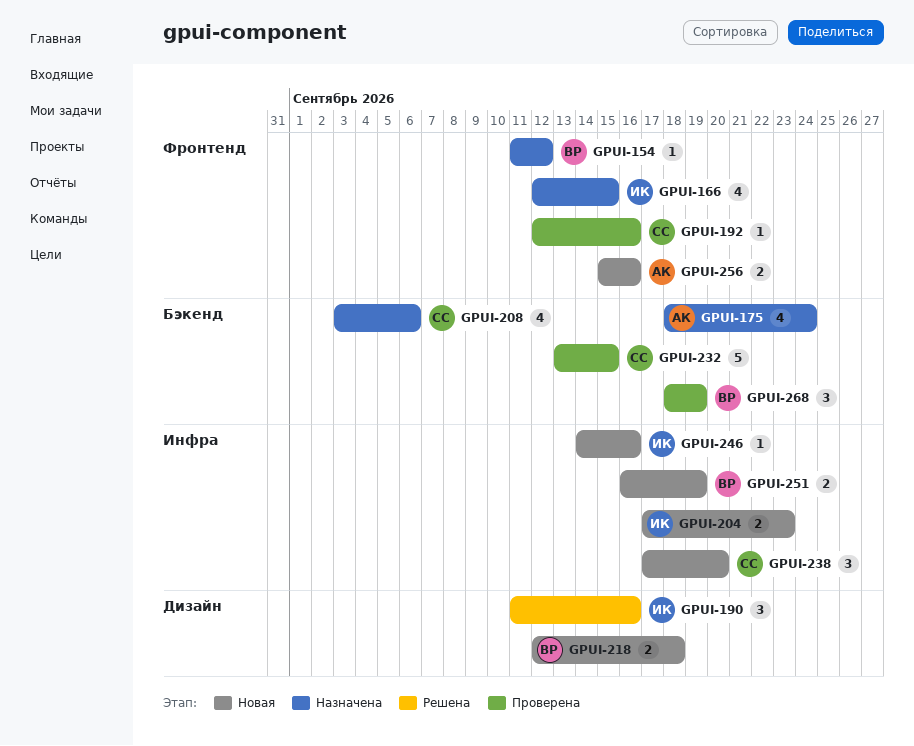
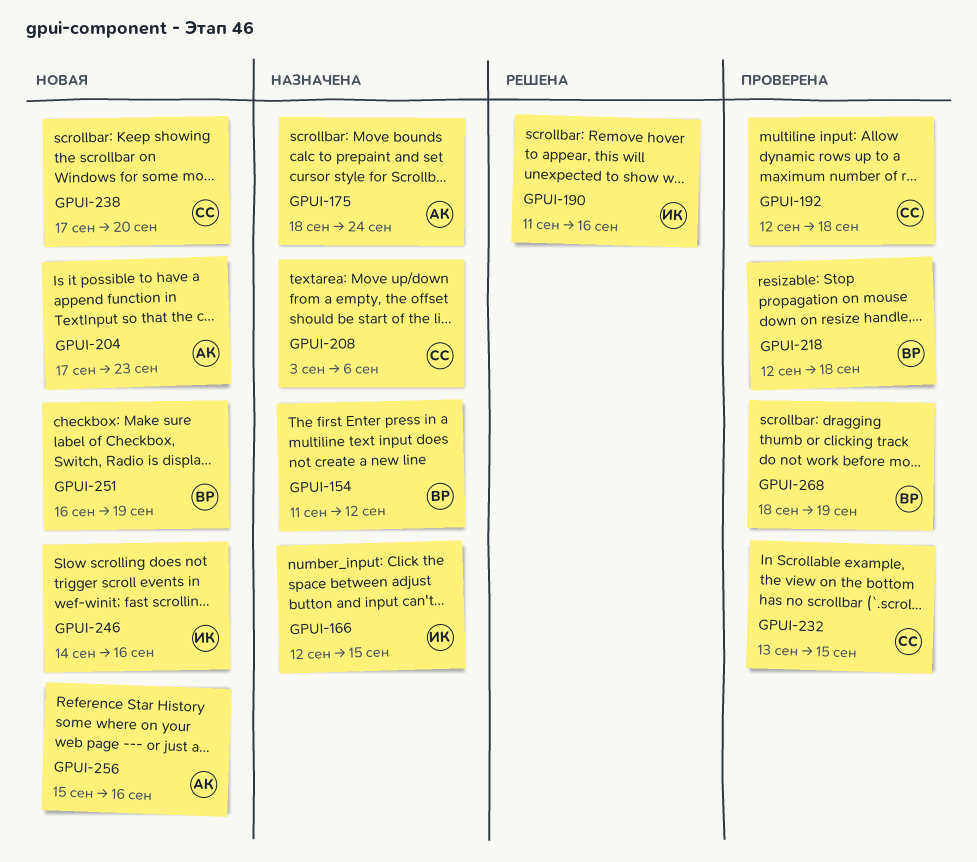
GPUI-192, due: Sep 16 -> Sep 18
GPUI-204, owner: ИК -> АК
GPUI-218, status: Новая -> Проверена

